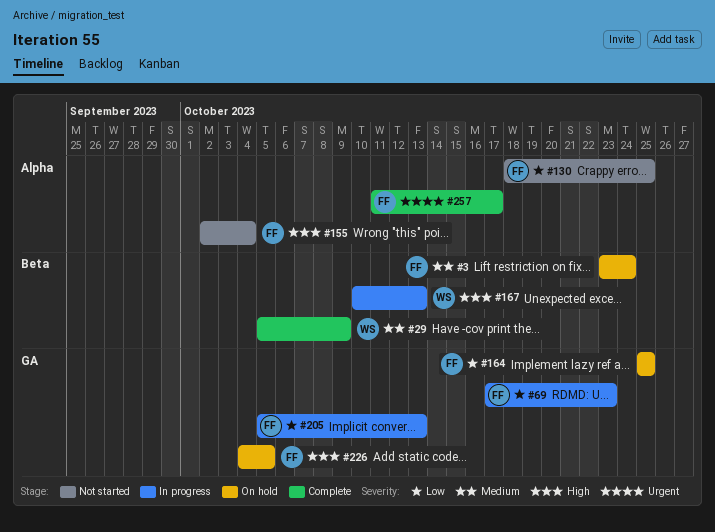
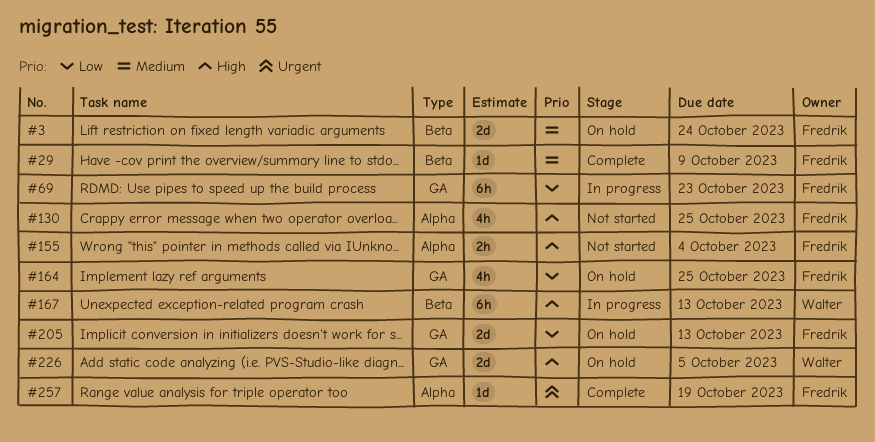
#29, owner: Walter -> Fredrik
#130, priority: Low -> High
#205, status: In progress -> On hold
#226, owner: Fredrik -> Walter
#257, due: Oct 17 -> Oct 19

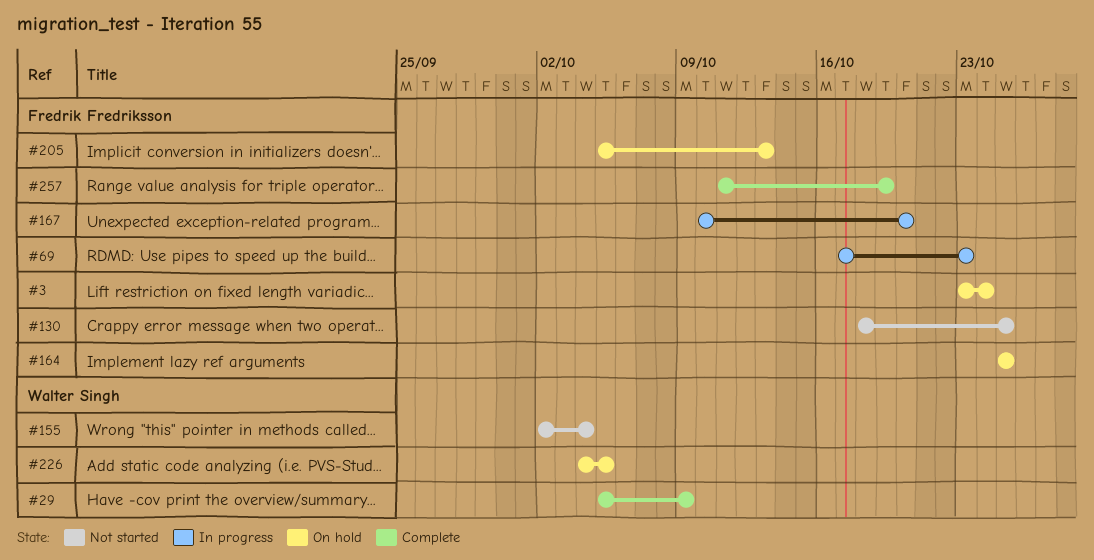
#29, owner: Fredrik Fredriksson -> Walter Singh
#155, owner: Fredrik Fredriksson -> Walter Singh
#167, owner: Walter Singh -> Fredrik Fredriksson
#167, due: Oct 13 -> Oct 20

